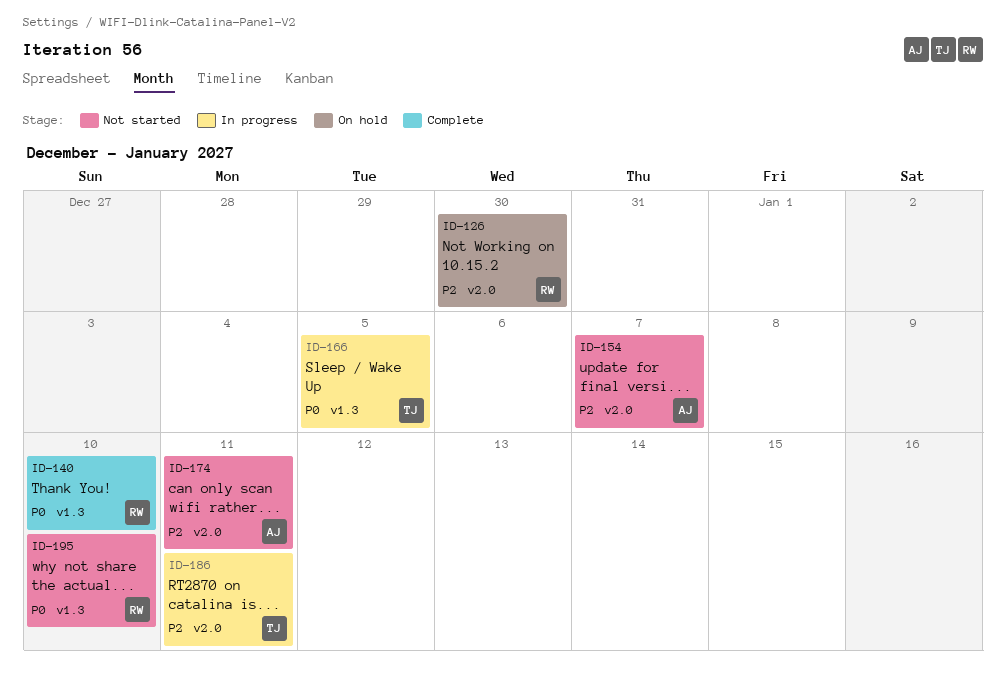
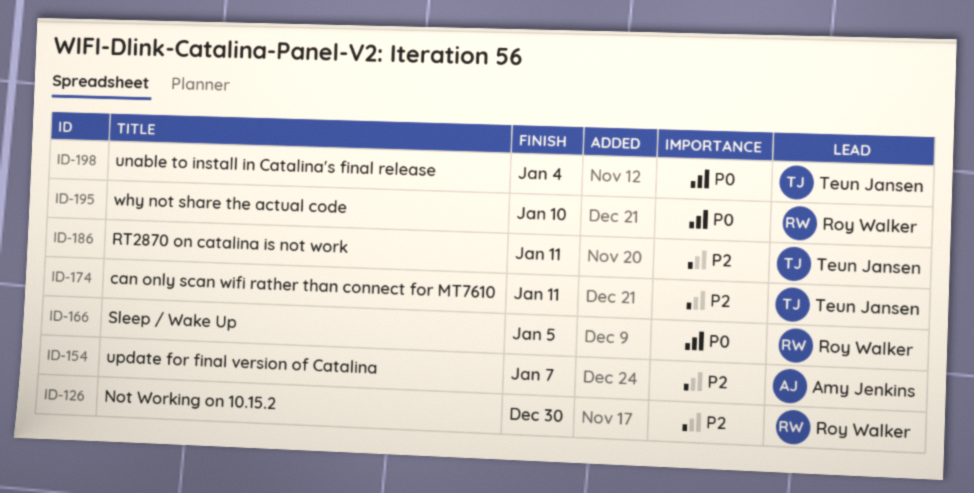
ID-140: present -> none
ID-166, owner: Teun Jansen -> Roy Walker
ID-174, owner: Amy Jenkins -> Teun Jansen
ID-198: none -> present

